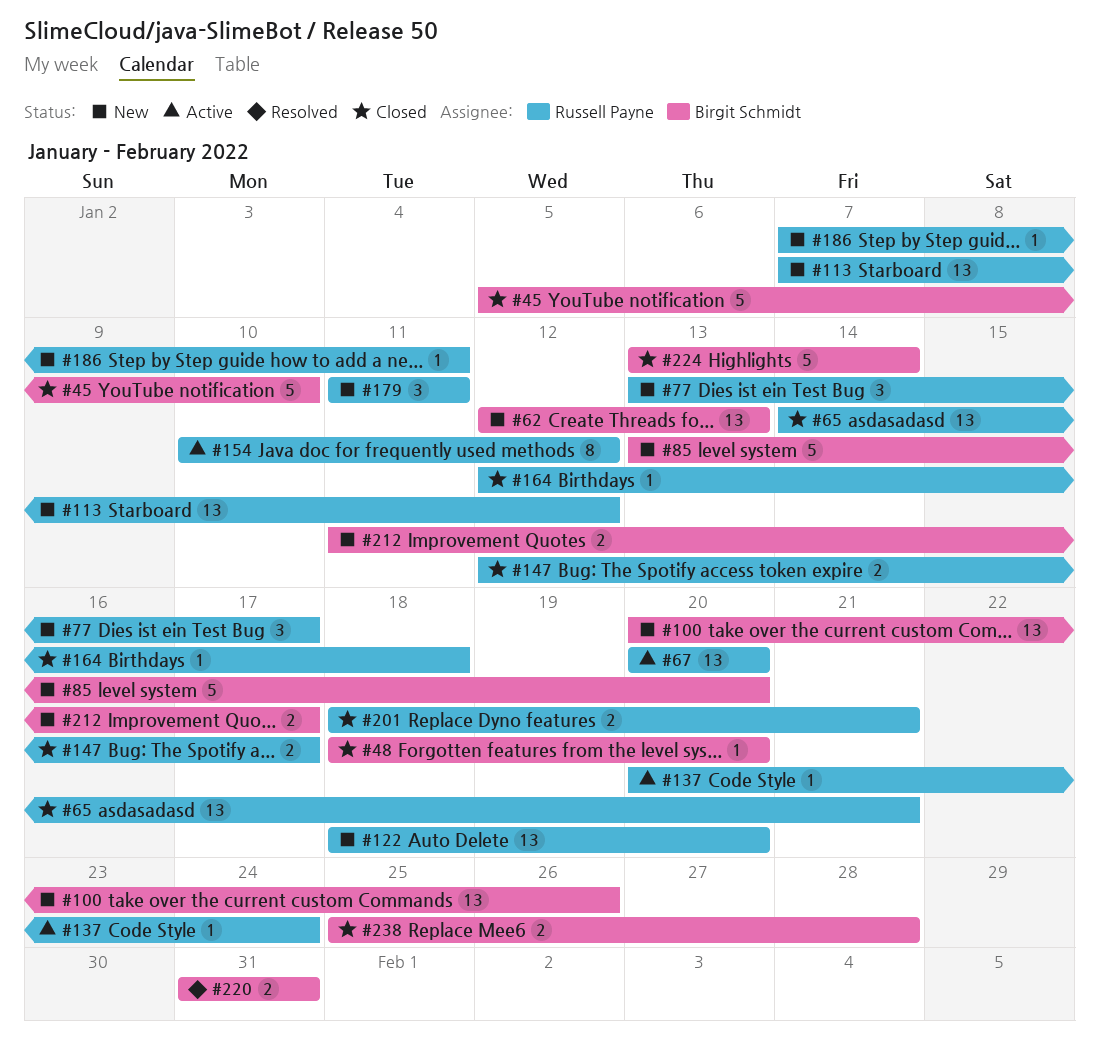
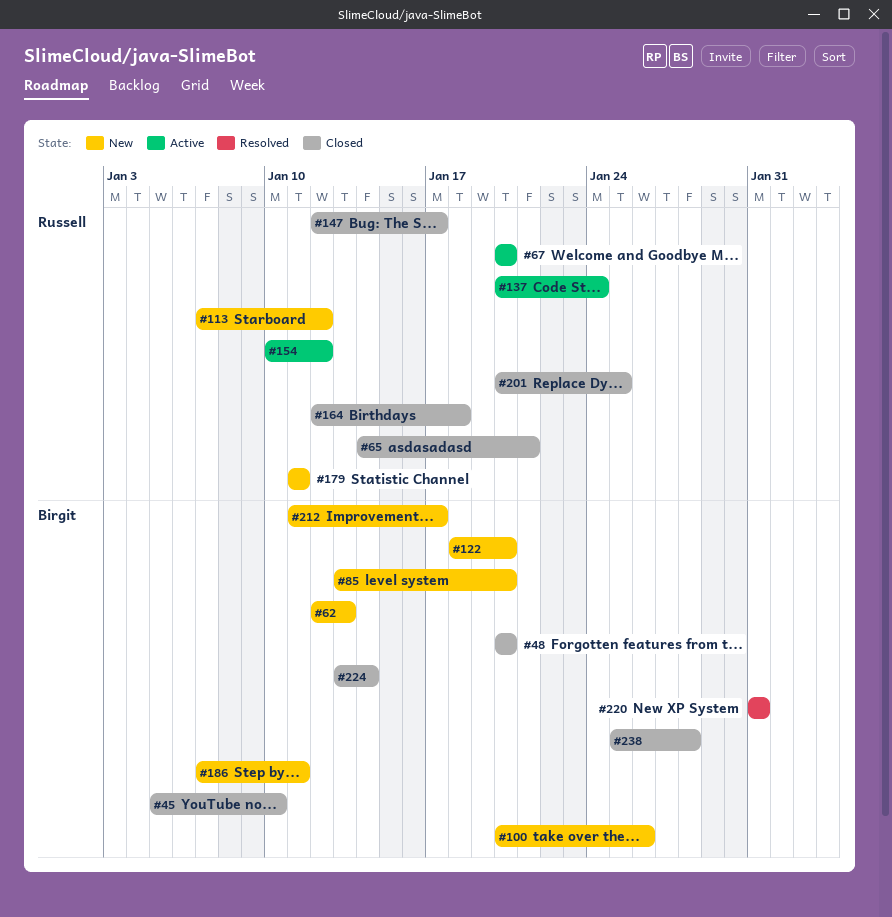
#48, start: Jan 18 -> Jan 20
#77: present -> none
#122, owner: Russell Payne -> Birgit Schmidt
#186, owner: Russell Payne -> Birgit Schmidt
#201, start: Jan 18 -> Jan 20
#201, due: Jan 21 -> Jan 25

